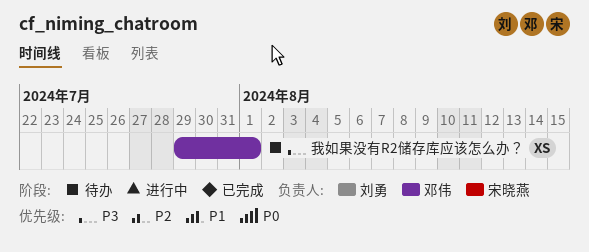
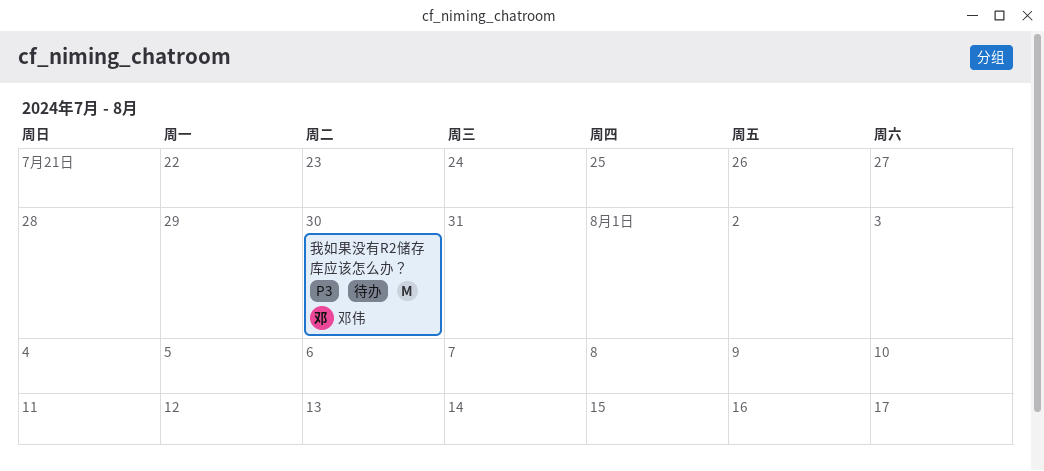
我如果没有R2储存库应该怎么办？, estimate: XS -> M
我如果没有R2储存库应该怎么办？, due: Aug 1 -> Jul 30

